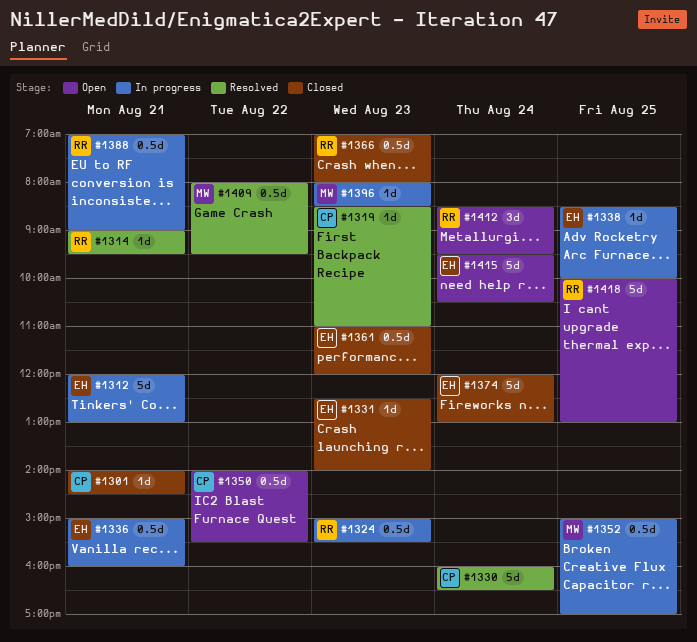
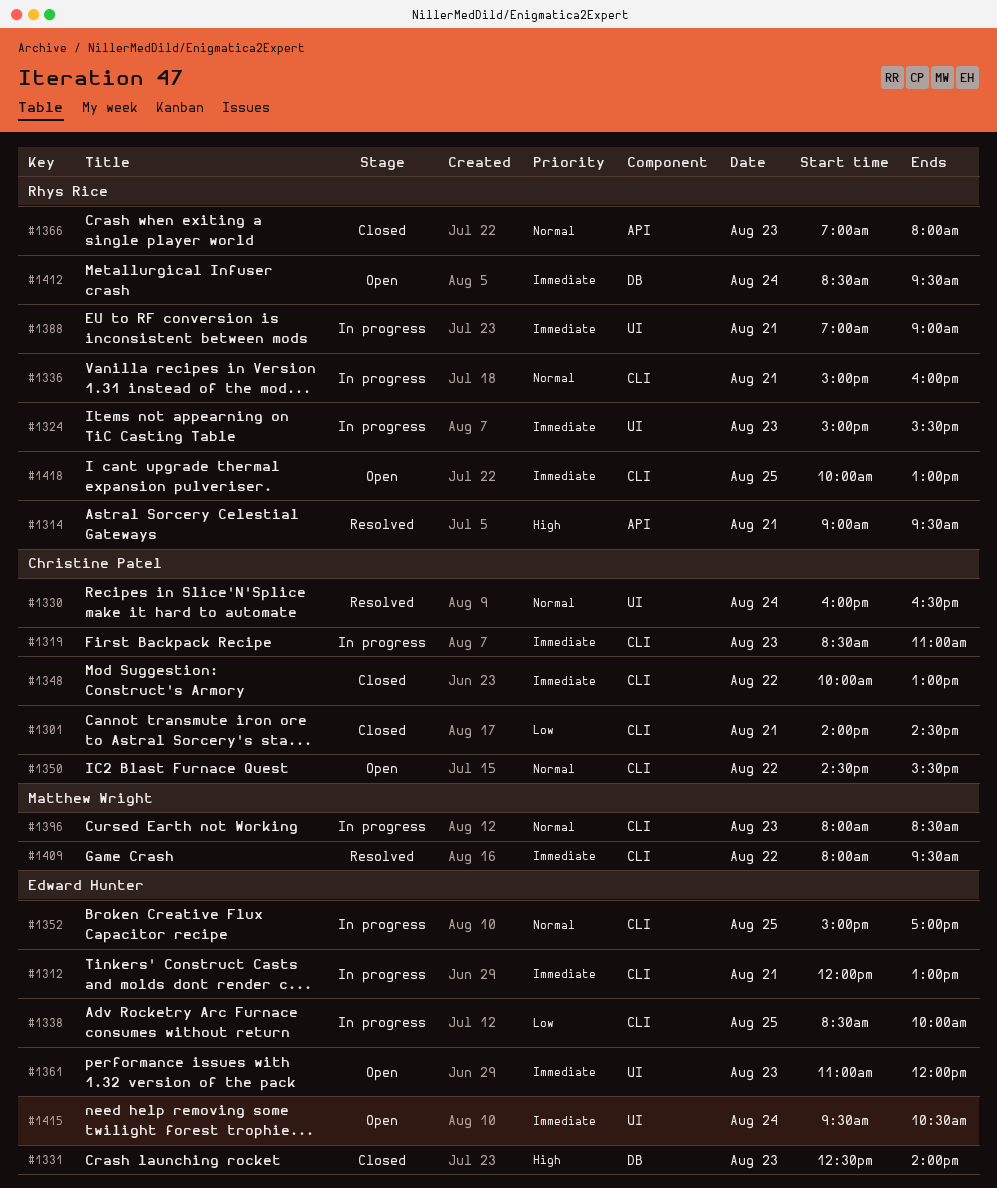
#1319, status: Resolved -> In progress
#1336, owner: Edward Hunter -> Rhys Rice
#1348: none -> present
#1350, begins: 14:00 -> 14:30
#1352, owner: Matthew Wright -> Edward Hunter
#1361, status: Closed -> Open
#1374: present -> none

